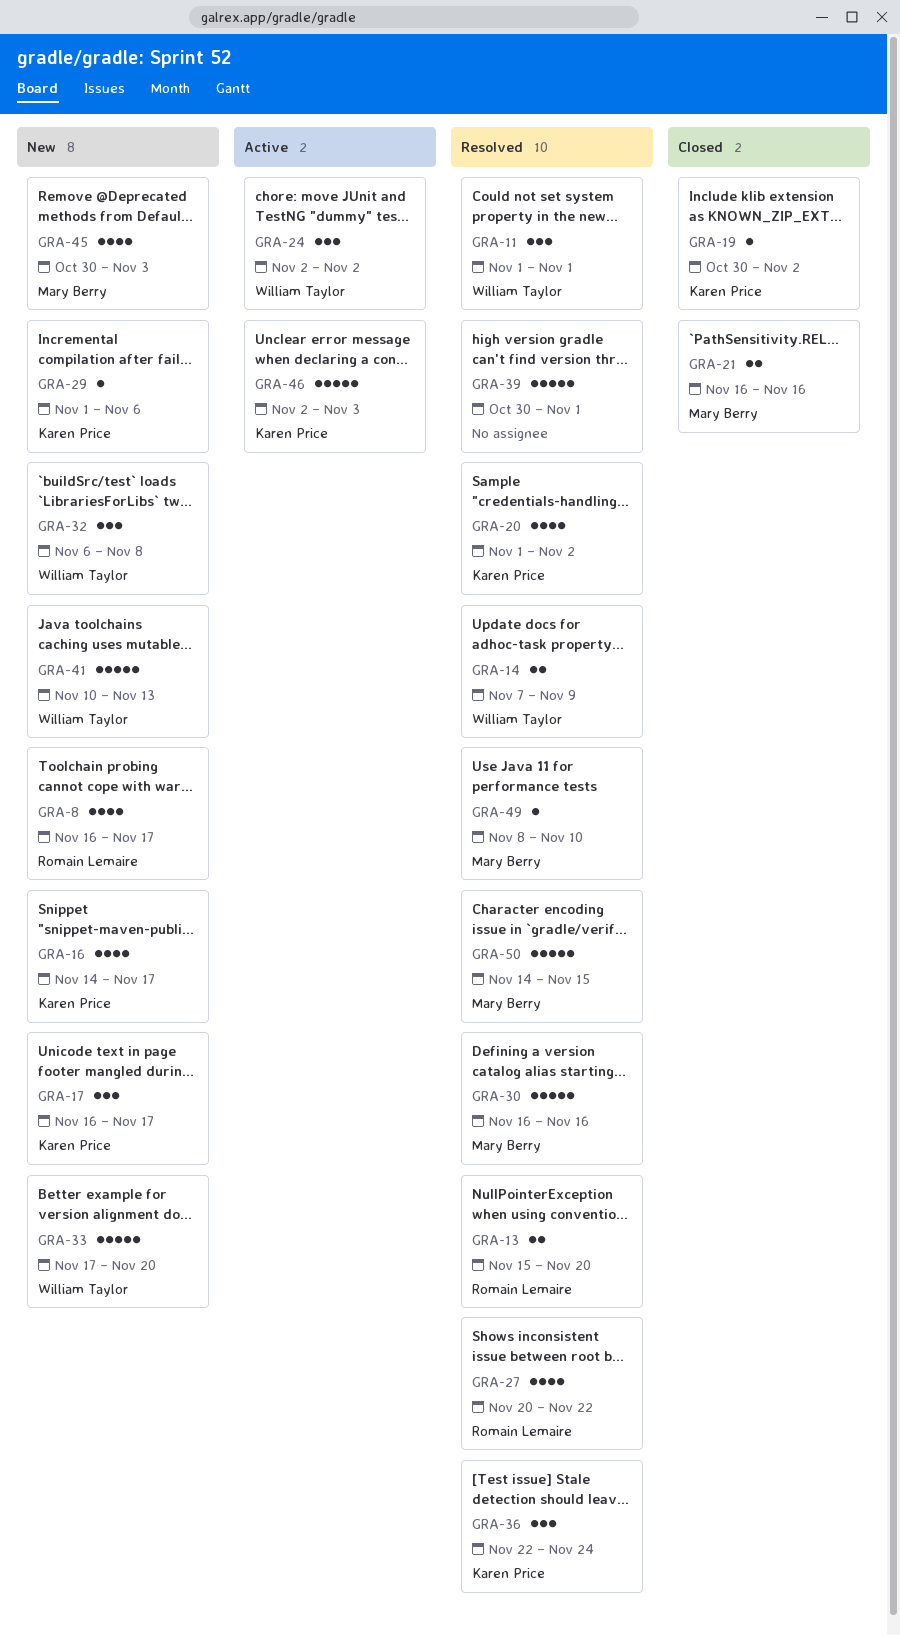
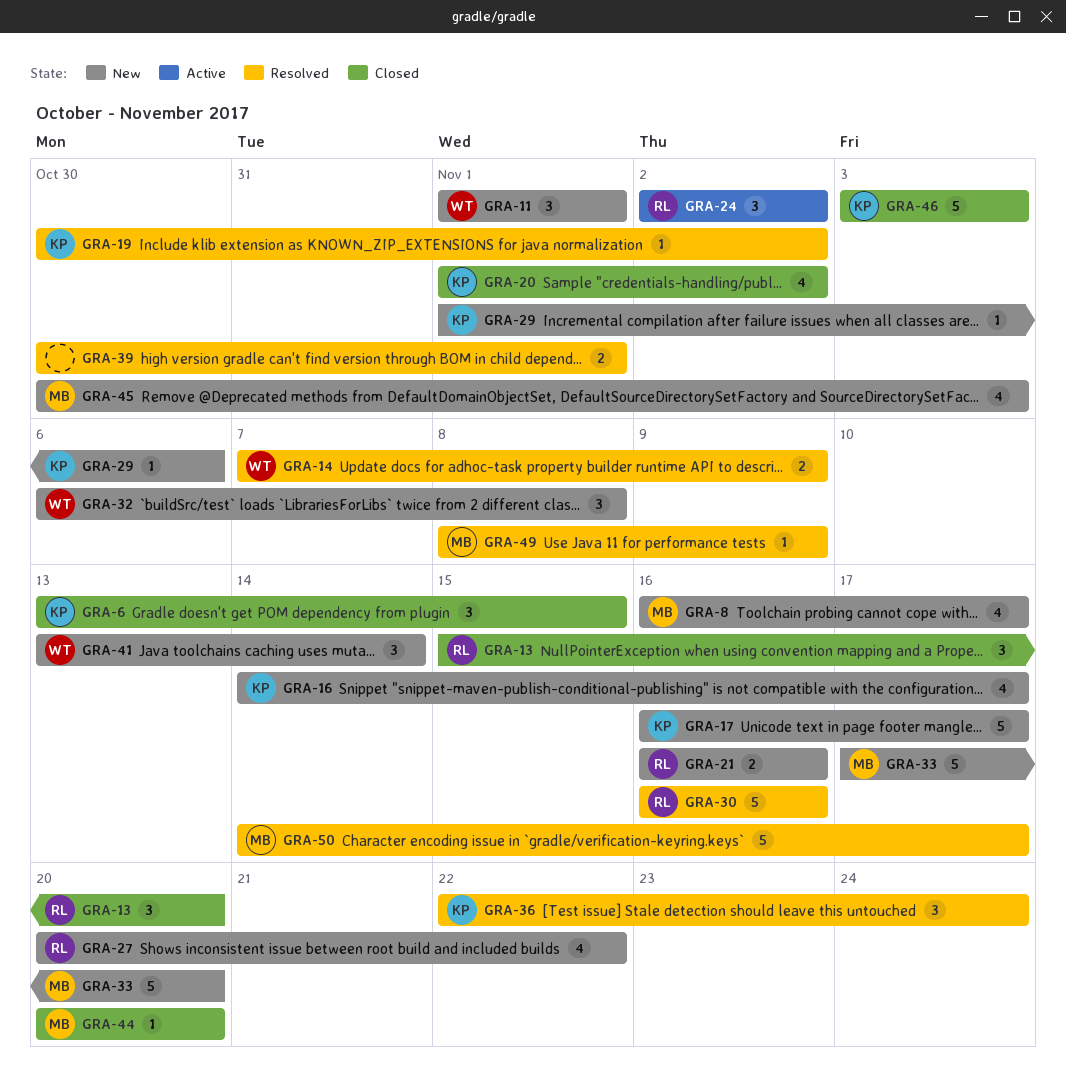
GRA-6: none -> present
GRA-8, owner: Romain Lemaire -> Mary Berry
GRA-11, status: Resolved -> New
GRA-13, status: Resolved -> Closed
GRA-13, estimate: 2 -> 3
GRA-17, estimate: 3 -> 5
GRA-19, status: Closed -> Resolved
GRA-20, status: Resolved -> Closed
GRA-21, status: Closed -> New
GRA-21, owner: Mary Berry -> Romain Lemaire
GRA-24, owner: William Taylor -> Romain Lemaire
GRA-27, status: Resolved -> New
GRA-30, owner: Mary Berry -> Romain Lemaire
GRA-33, owner: William Taylor -> Mary Berry
GRA-39, estimate: 5 -> 2
GRA-41, estimate: 5 -> 3
GRA-41, start: Nov 10 -> Nov 13
GRA-41, due: Nov 13 -> Nov 14
GRA-44: none -> present
GRA-46, status: Active -> Closed
GRA-46, start: Nov 2 -> Nov 3
GRA-49, due: Nov 10 -> Nov 9
GRA-50, due: Nov 15 -> Nov 17

